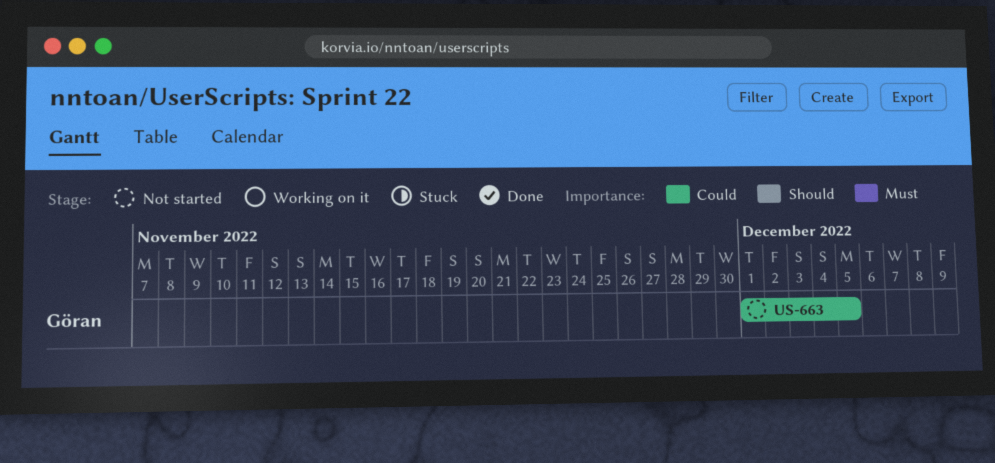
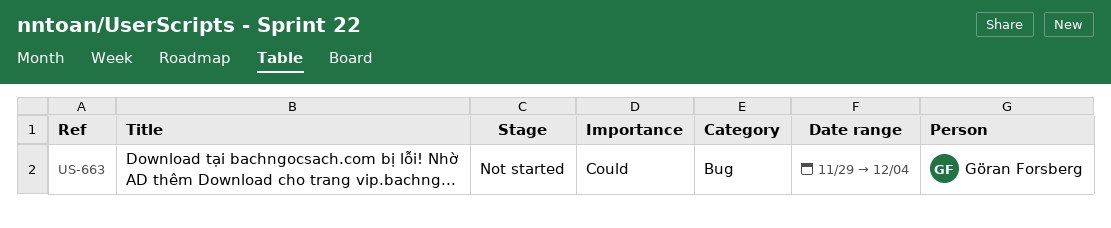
US-663, start: Dec 1 -> Nov 29
US-663, due: Dec 5 -> Dec 4

